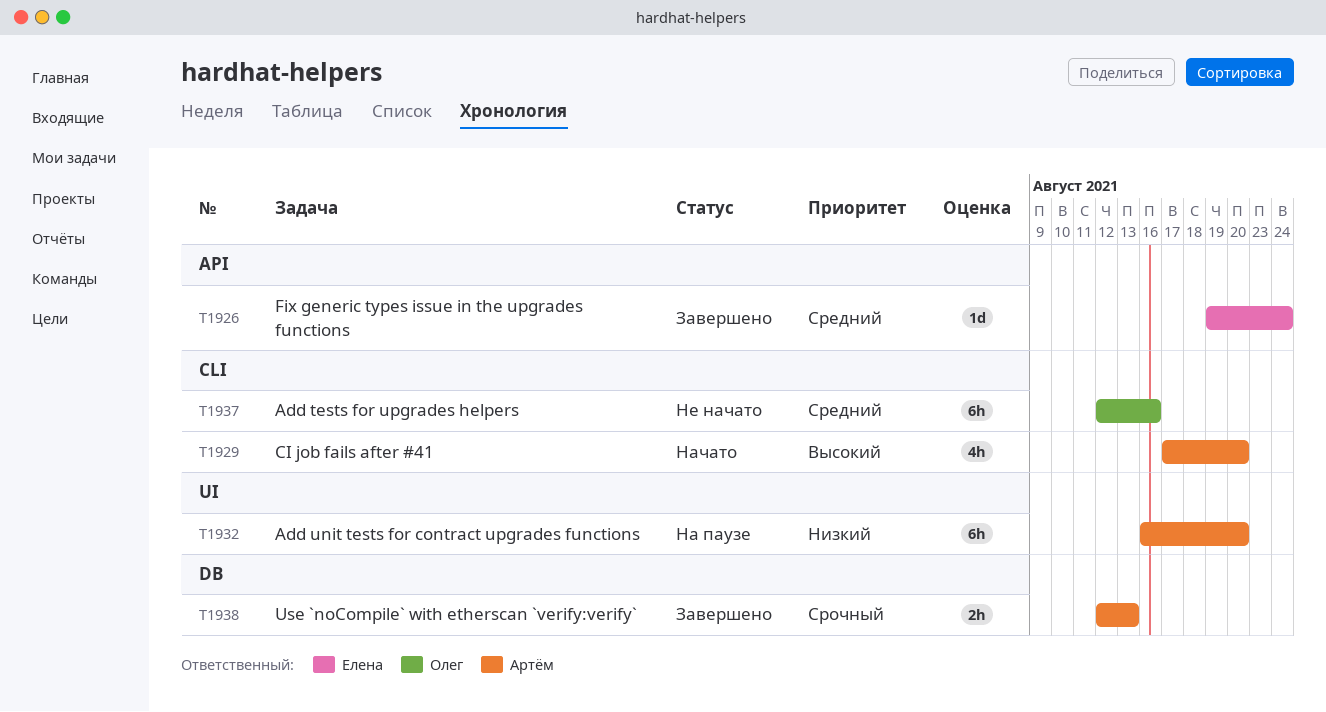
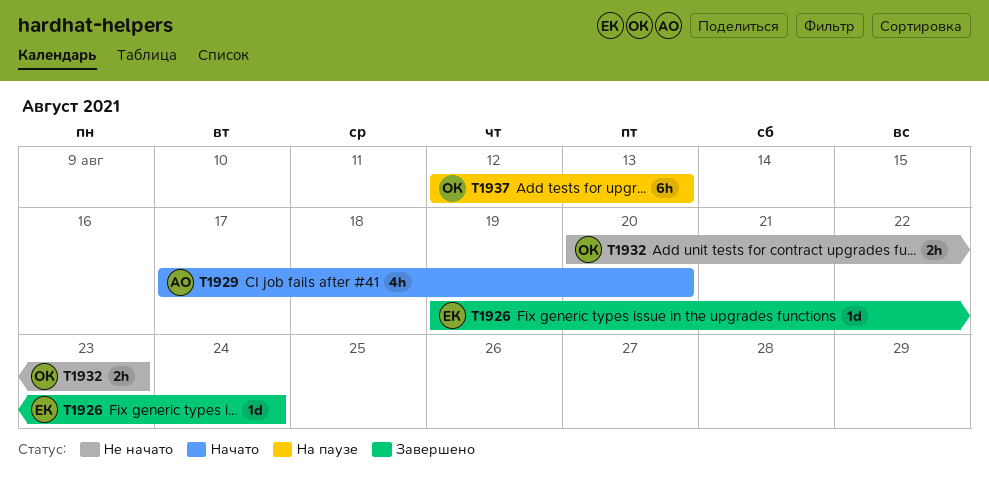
T1932, status: На паузе -> Не начато
T1932, owner: Артём -> Олег
T1932, estimate: 6h -> 2h
T1932, start: Aug 16 -> Aug 20
T1932, due: Aug 20 -> Aug 23
T1937, status: Не начато -> На паузе
T1937, due: Aug 16 -> Aug 13
T1938: present -> none

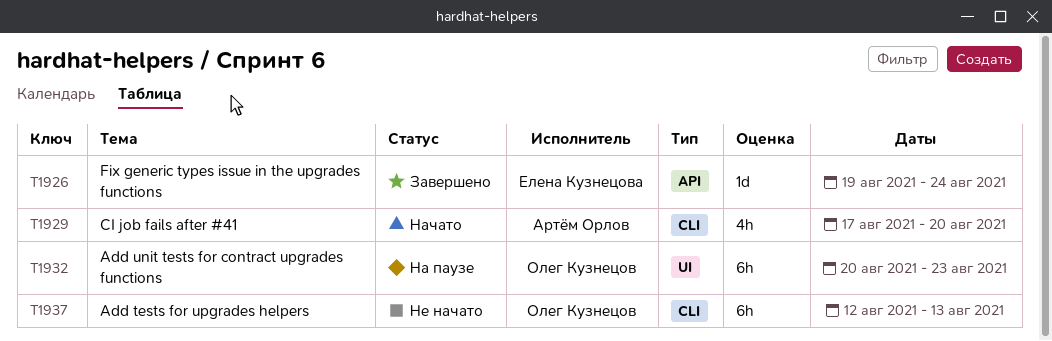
T1932, status: Не начато -> На паузе
T1932, estimate: 2h -> 6h
T1937, status: На паузе -> Не начато

